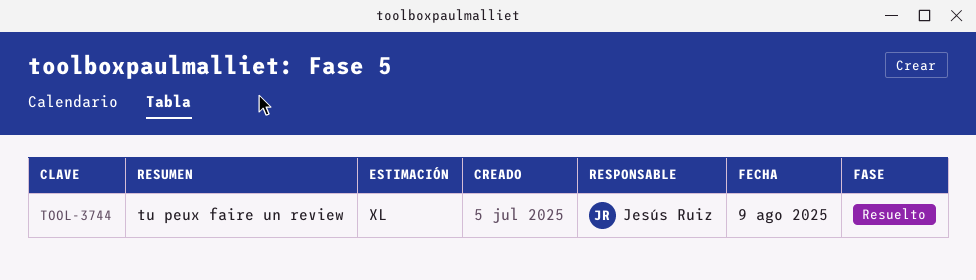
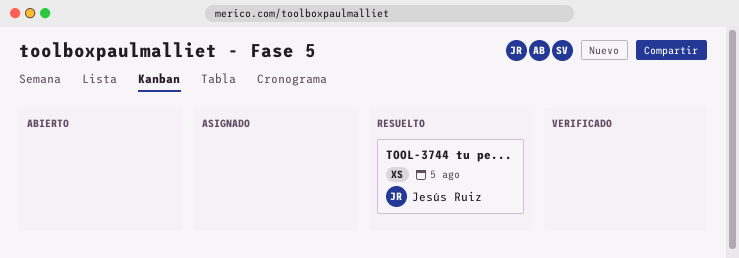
TOOL-3744, estimate: XL -> XS
TOOL-3744, day: Aug 9 -> Aug 5

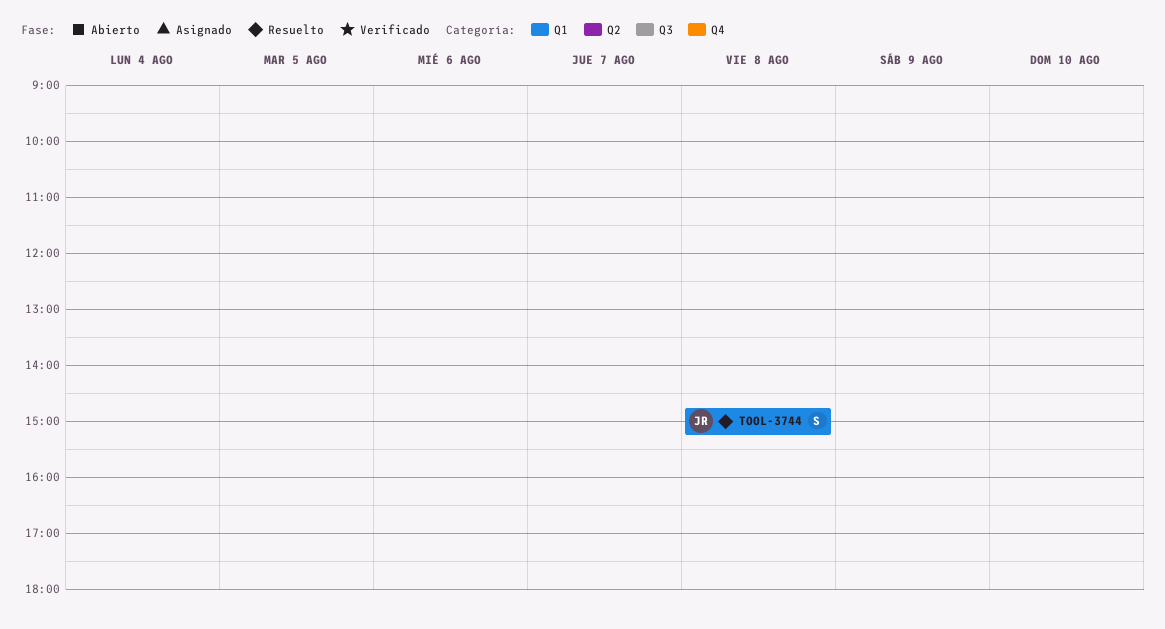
TOOL-3744, estimate: XS -> S
TOOL-3744, day: Aug 5 -> Aug 8

